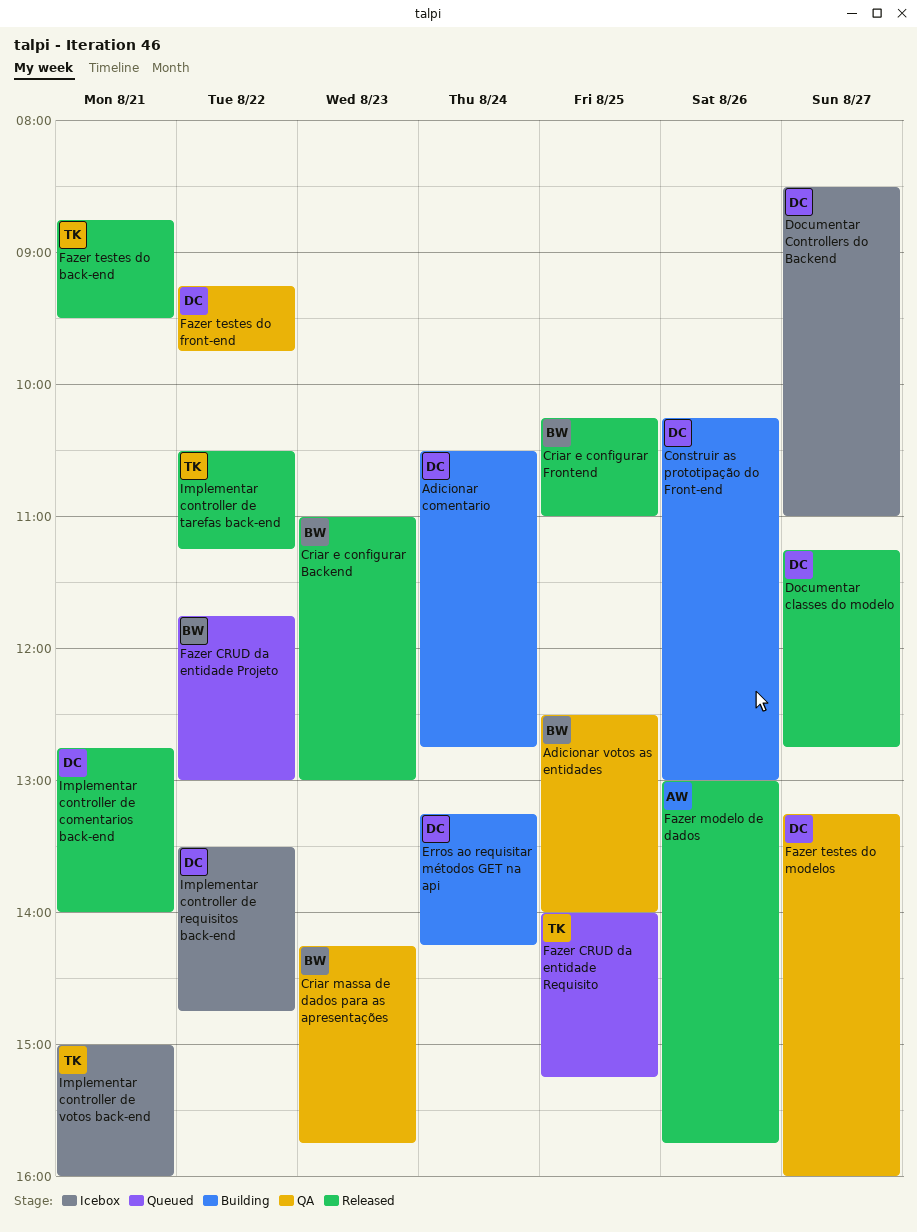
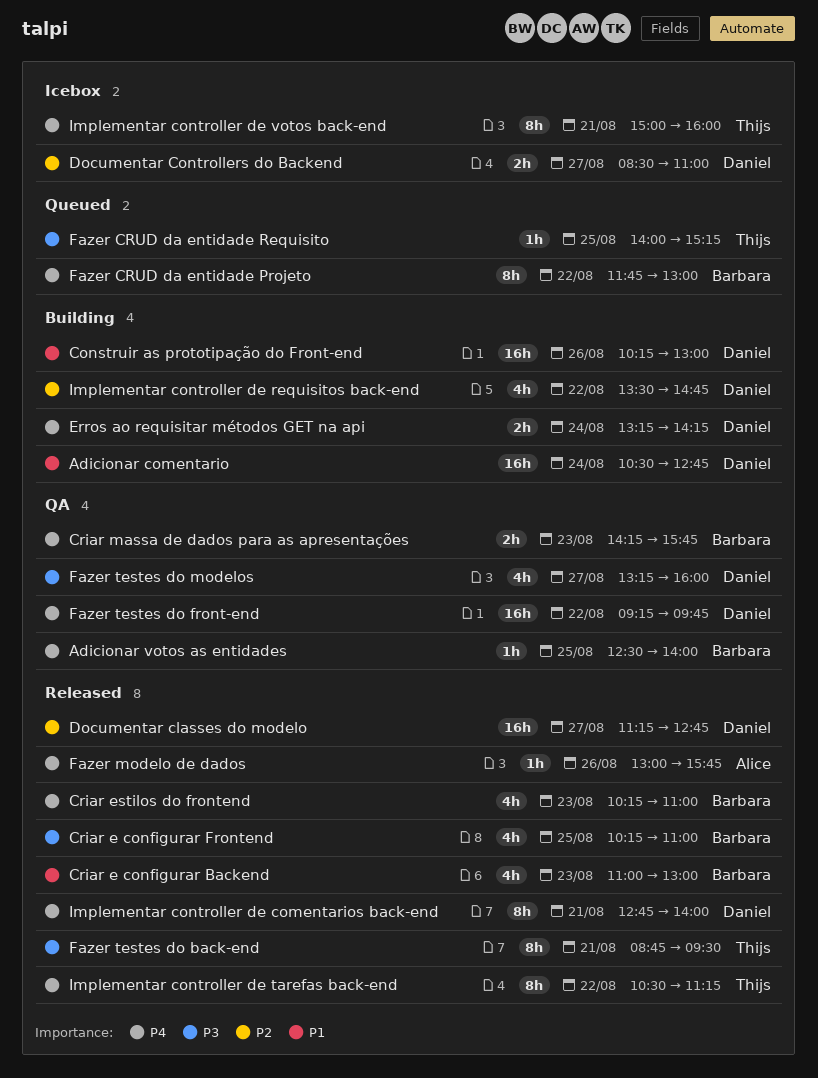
Criar estilos do frontend: none -> present
Implementar controller de requisitos back-end, status: Icebox -> Building

